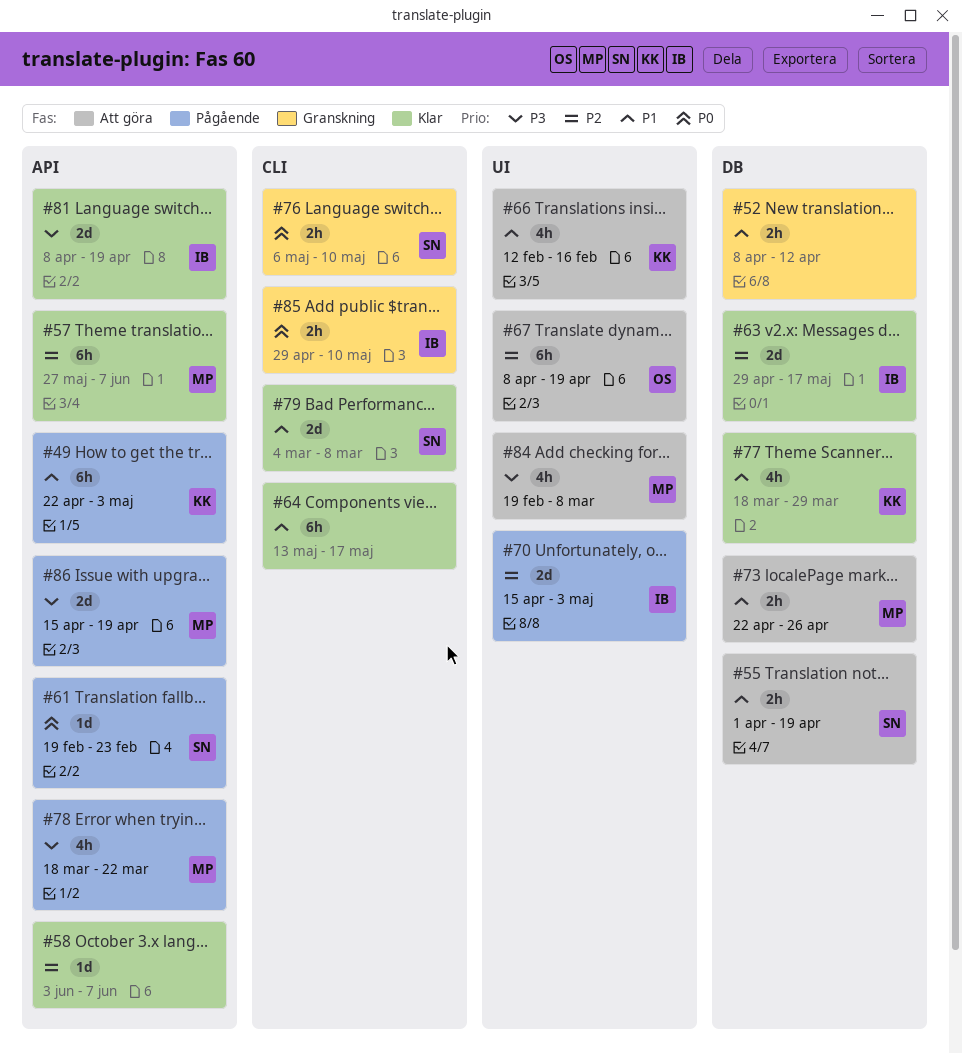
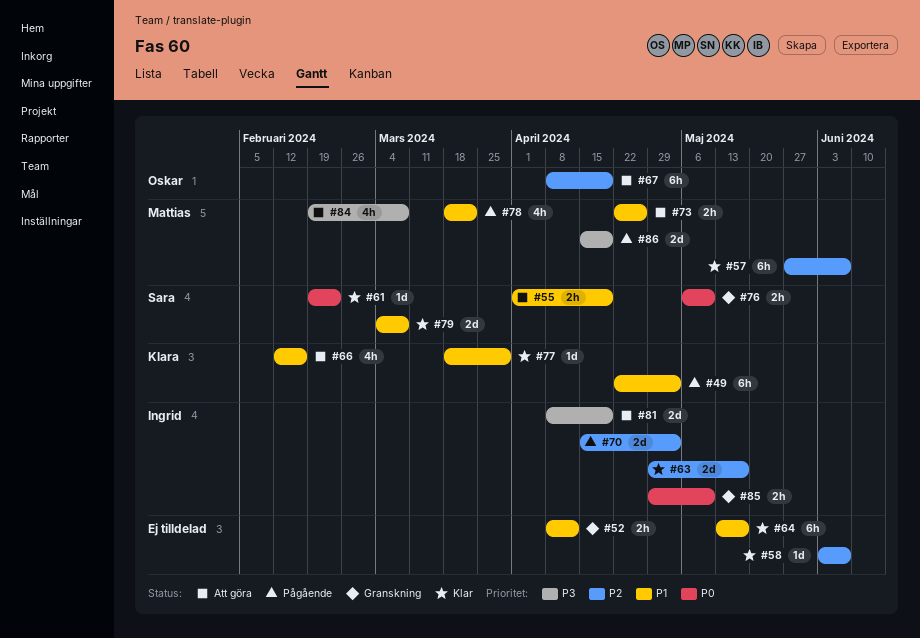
#61, status: Pågående -> Klar
#77, estimate: 4h -> 1d
#78, priority: P3 -> P1
#81, status: Klar -> Att göra

